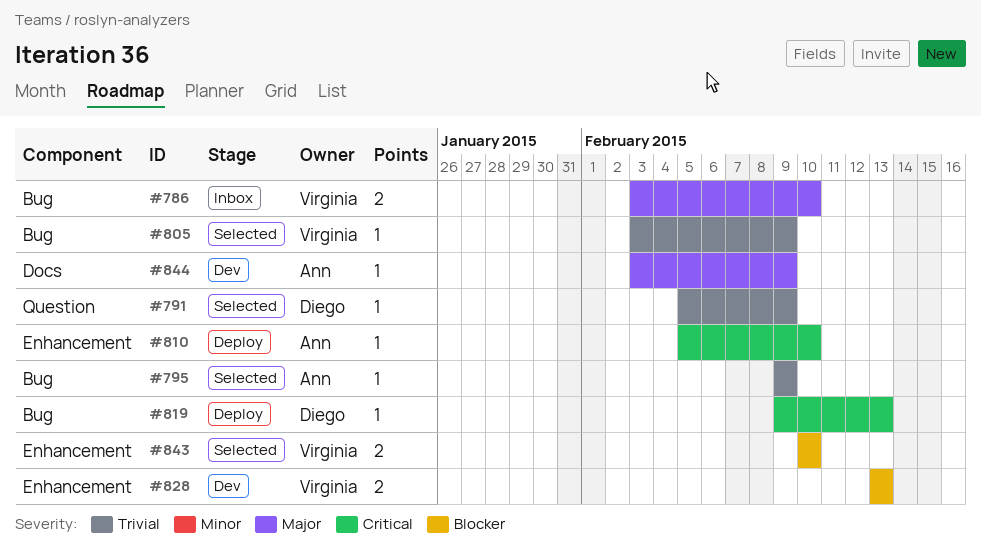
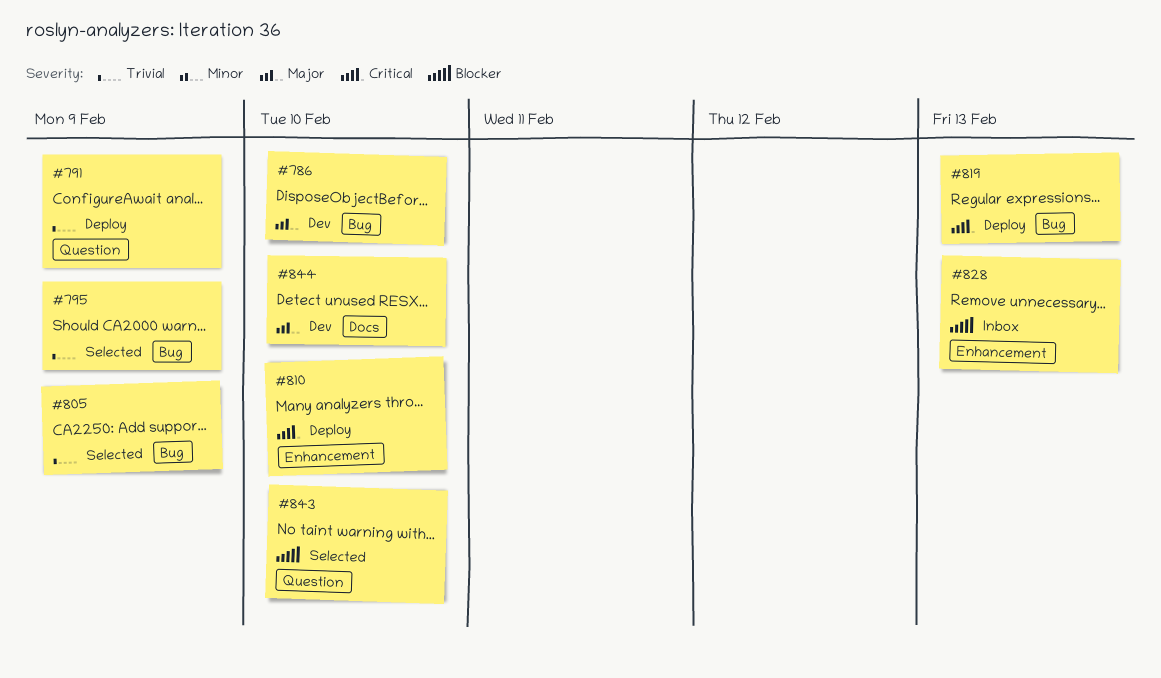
#786, status: Inbox -> Dev
#791, status: Selected -> Deploy
#828, status: Dev -> Inbox
#843, label: Enhancement -> Question
#844, due: Feb 9 -> Feb 10

